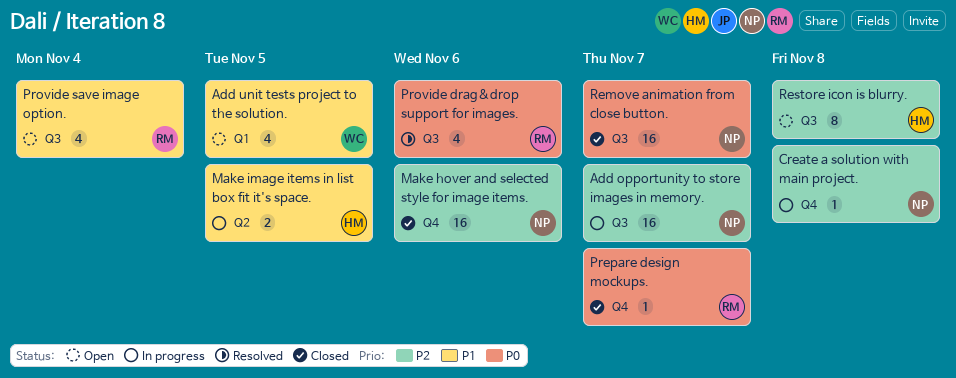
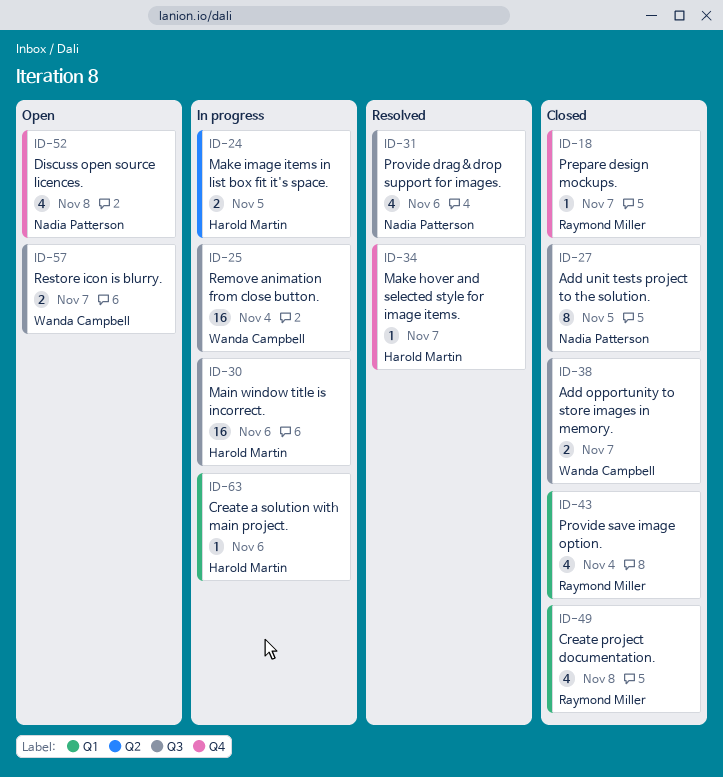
Add opportunity to store images in memory., status: In progress -> Closed
Add opportunity to store images in memory., owner: Nadia Patterson -> Wanda Campbell
Add opportunity to store images in memory., estimate: 16 -> 2
Add unit tests project to the solution., status: Open -> Closed
Add unit tests project to the solution., owner: Wanda Campbell -> Nadia Patterson
Add unit tests project to the solution., label: Q1 -> Q3
Add unit tests project to the solution., estimate: 4 -> 8
Create a solution with main project., owner: Nadia Patterson -> Harold Martin
Create a solution with main project., label: Q4 -> Q1
Create a solution with main project., due: Nov 8 -> Nov 6
Create project documentation.: none -> present
Discuss open source licences.: none -> present
Main window title is incorrect.: none -> present
Make hover and selected style for image items., status: Closed -> Resolved
Make hover and selected style for image items., owner: Nadia Patterson -> Harold Martin
Make hover and selected style for image items., estimate: 16 -> 1
Make hover and selected style for image items., due: Nov 6 -> Nov 7
Provide drag&drop support for images., owner: Raymond Miller -> Nadia Patterson
Provide save image option., status: Open -> Closed
Provide save image option., label: Q3 -> Q1
Remove animation from close button., status: Closed -> In progress
Remove animation from close button., owner: Nadia Patterson -> Wanda Campbell
Remove animation from close button., due: Nov 7 -> Nov 4
Restore icon is blurry., owner: Harold Martin -> Wanda Campbell
Restore icon is blurry., estimate: 8 -> 2
Restore icon is blurry., due: Nov 8 -> Nov 7

